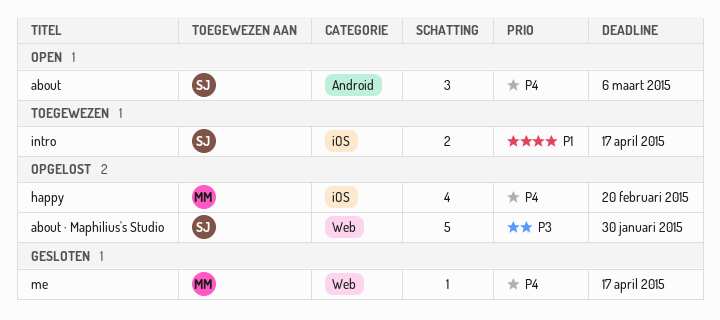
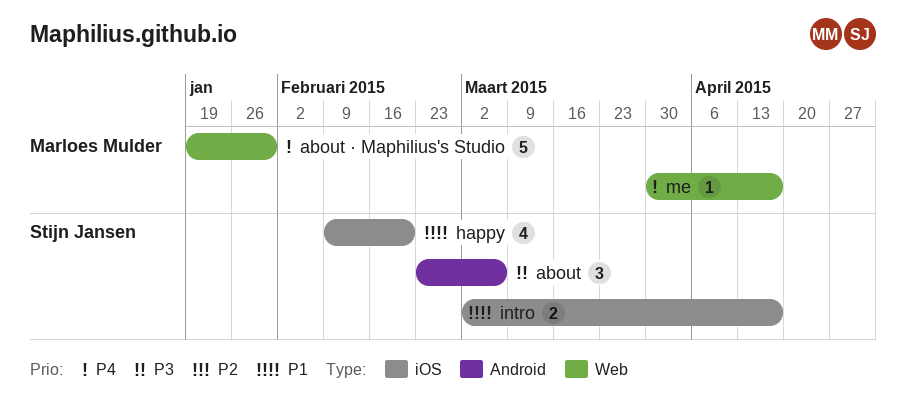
about, priority: P4 -> P3
about · Maphilius's Studio, owner: Stijn Jansen -> Marloes Mulder
about · Maphilius's Studio, priority: P3 -> P4
happy, owner: Marloes Mulder -> Stijn Jansen
happy, priority: P4 -> P1

